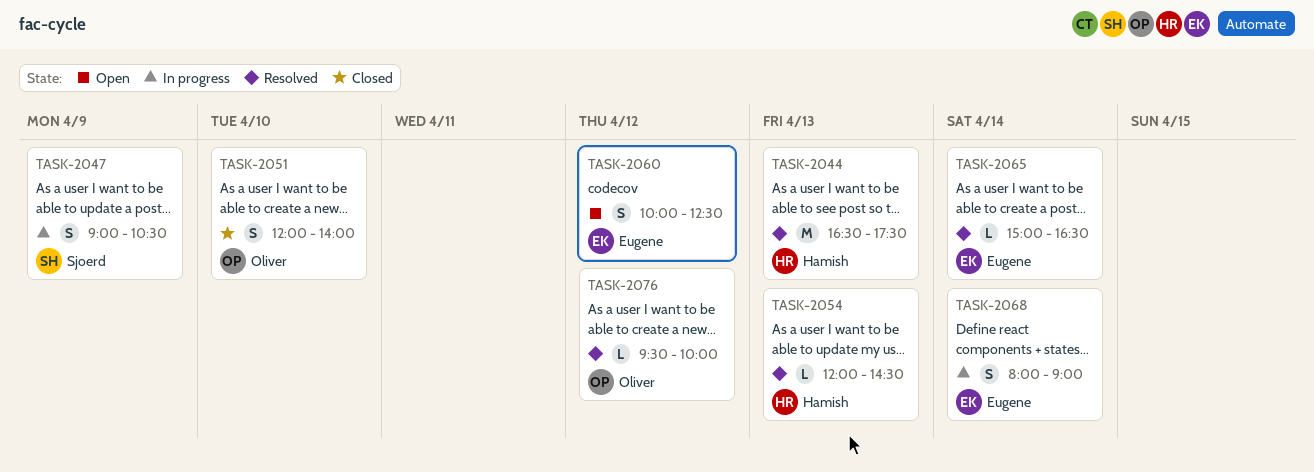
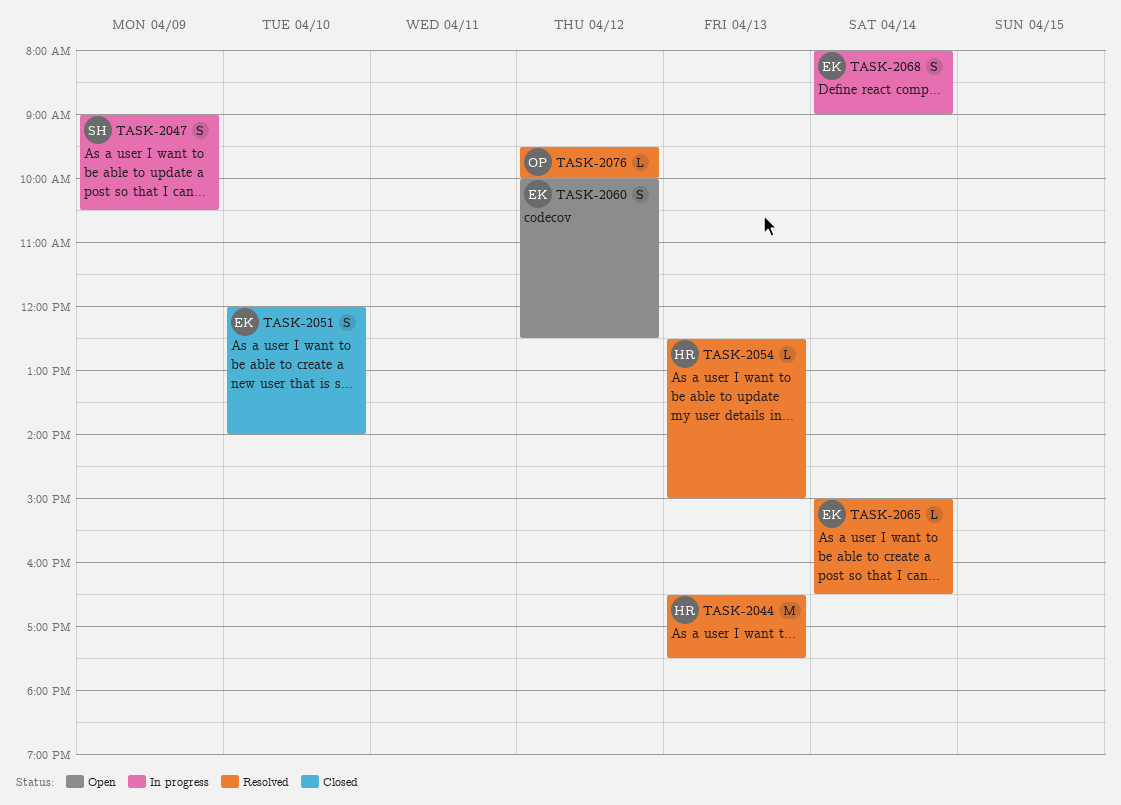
TASK-2051, owner: Oliver -> Eugene
TASK-2054, begins: 12:00 -> 12:30
TASK-2054, ends: 14:30 -> 15:00

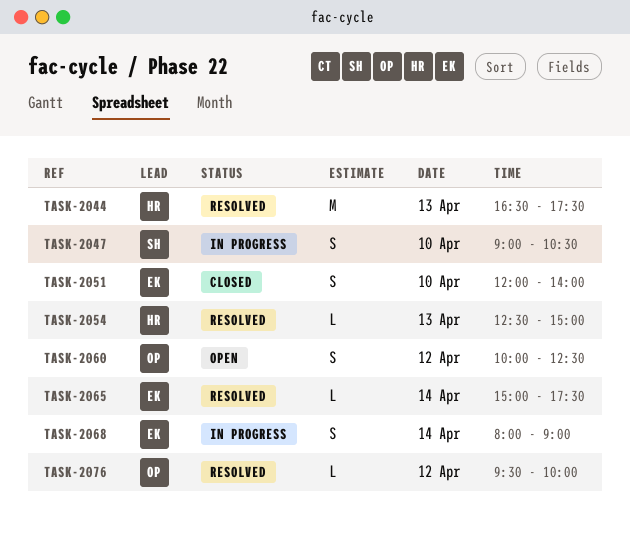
TASK-2047, day: Apr 9 -> Apr 10
TASK-2060, owner: EK -> OP
TASK-2065, ends: 16:30 -> 17:30

